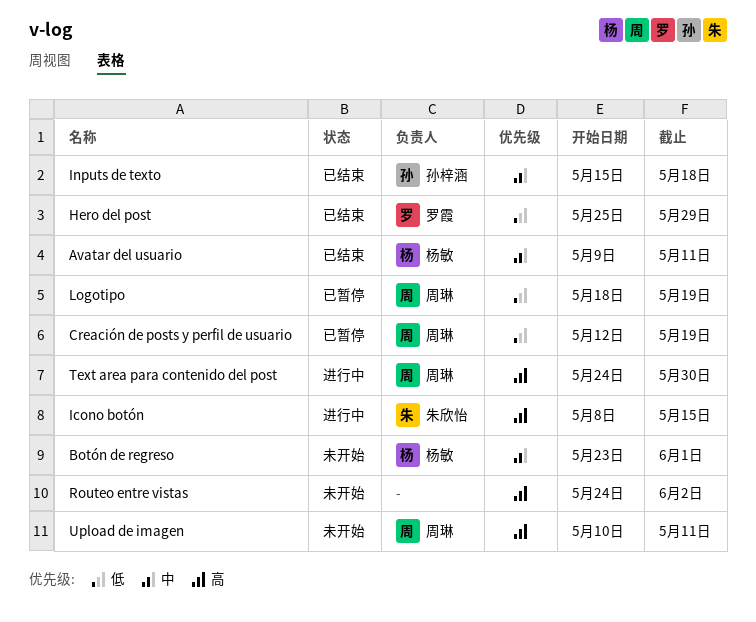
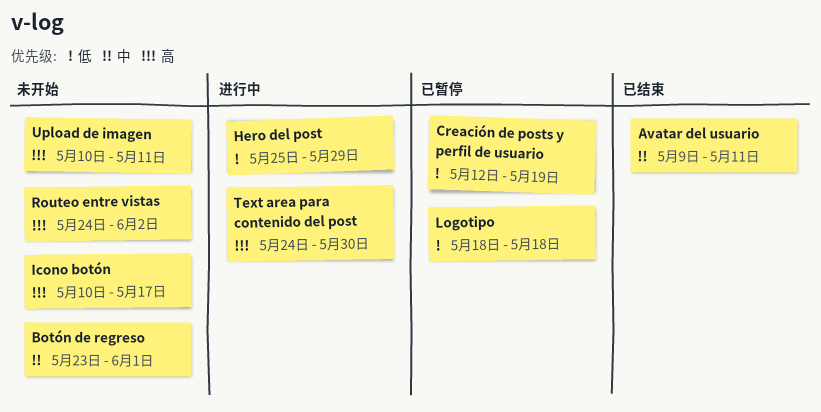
Hero del post, status: 已结束 -> 进行中
Icono botón, status: 进行中 -> 未开始
Icono botón, start: May 8 -> May 10
Icono botón, due: May 15 -> May 17
Inputs de texto: present -> none
Logotipo, due: May 19 -> May 18

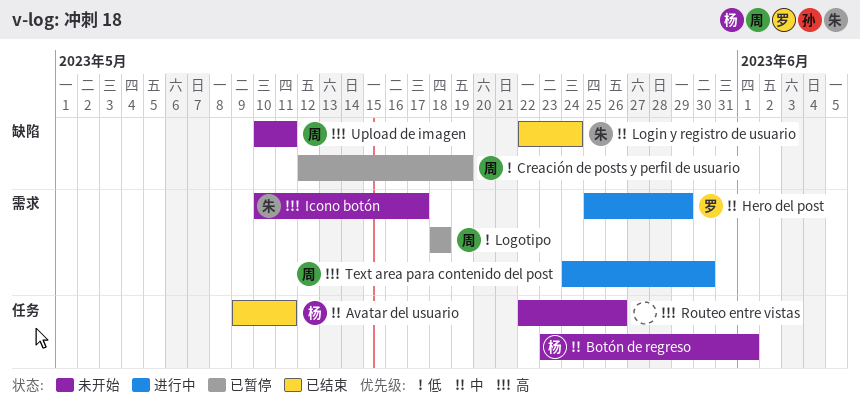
Hero del post, priority: 低 -> 中
Login y registro de usuario: none -> present
Routeo entre vistas, start: May 24 -> May 22
Routeo entre vistas, due: Jun 2 -> May 26

